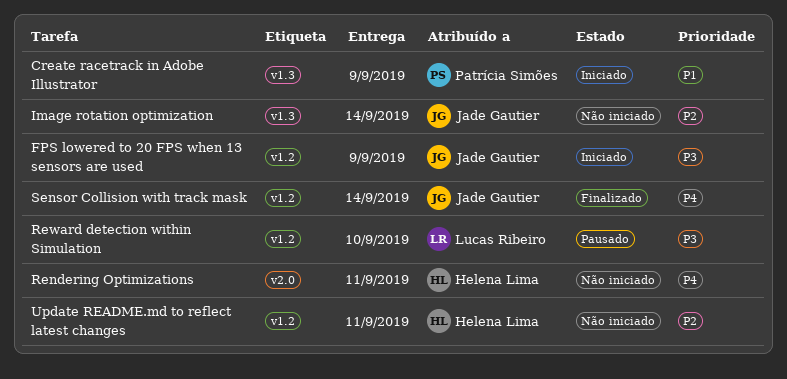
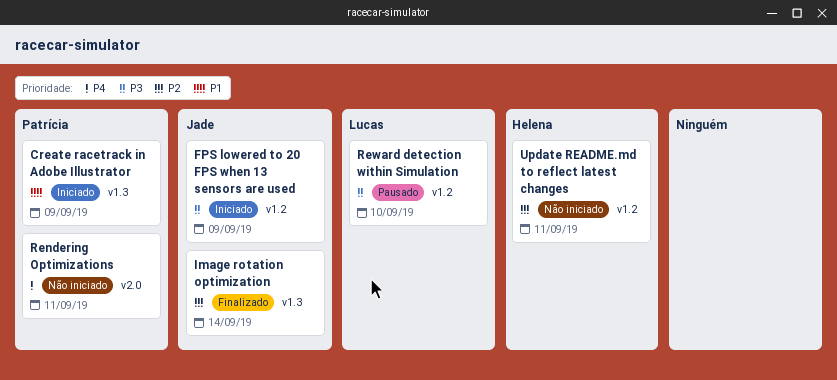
Image rotation optimization, status: Não iniciado -> Finalizado
Rendering Optimizations, owner: Helena Lima -> Patrícia Simões
Sensor Collision with track mask: present -> none

